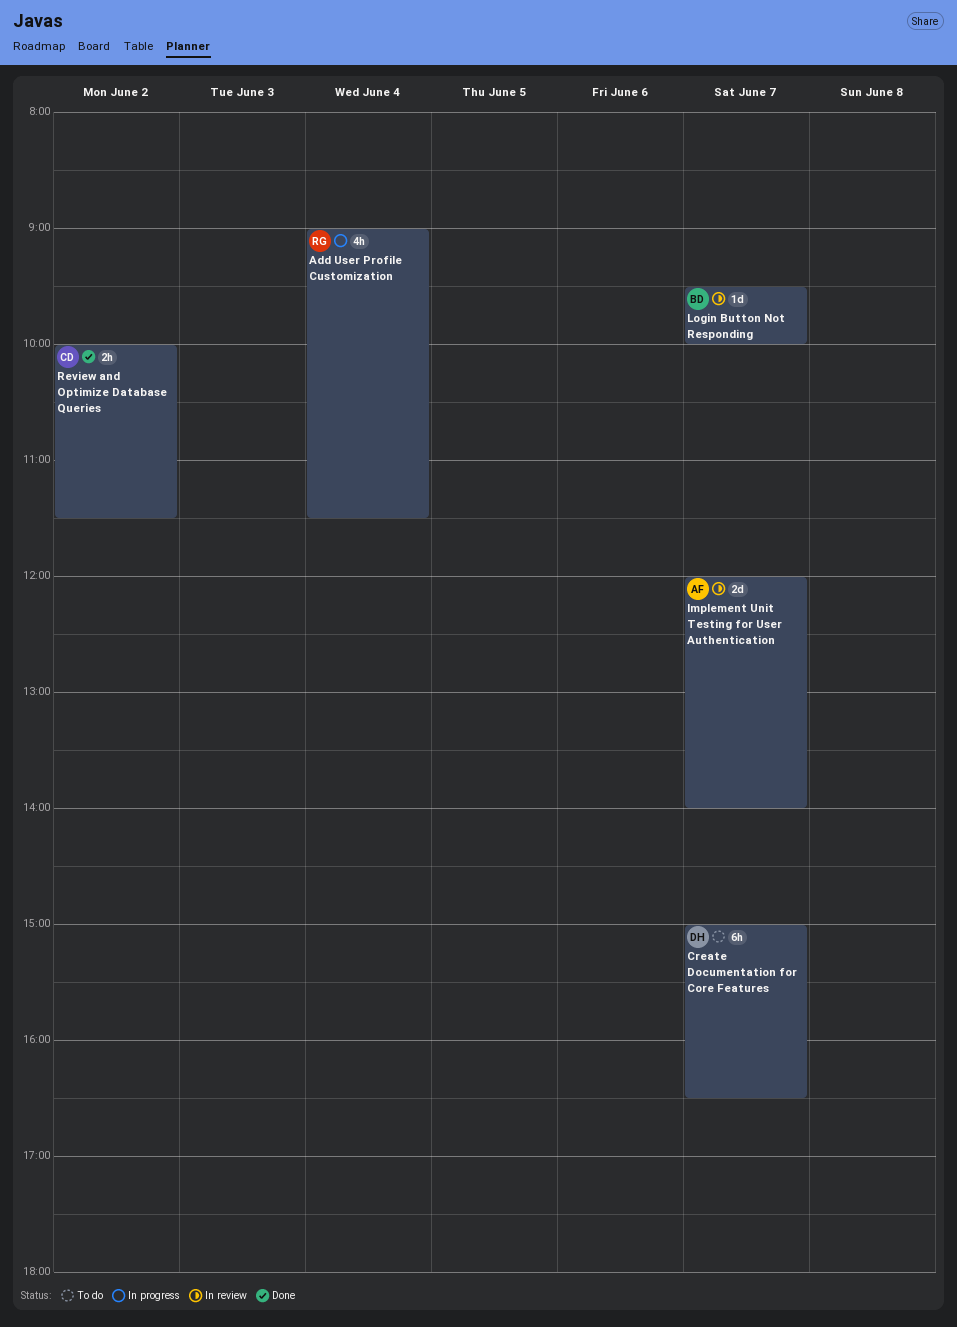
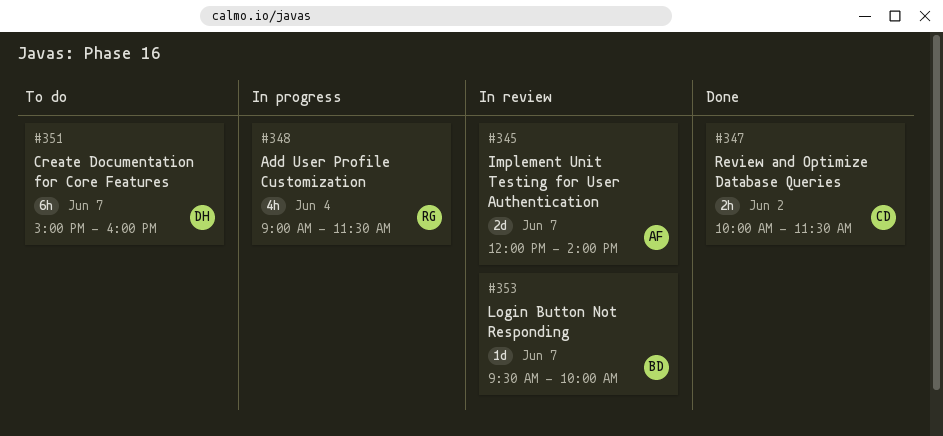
Create Documentation for Core Features, ends: 16:30 -> 16:00

